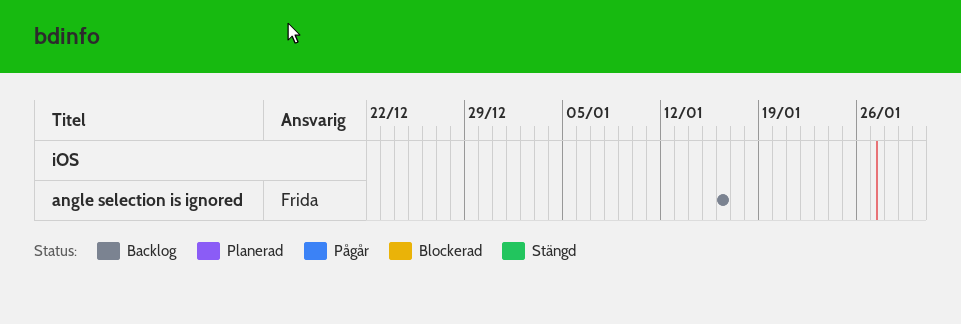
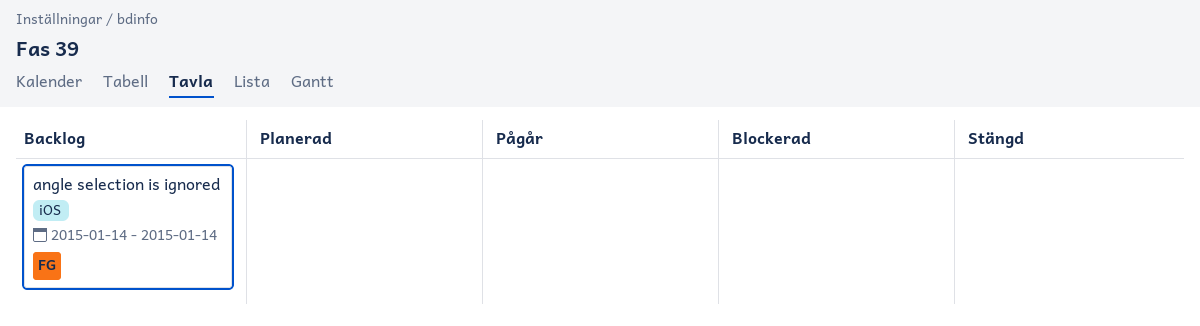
angle selection is ignored, start: Jan 16 -> Jan 14
angle selection is ignored, due: Jan 16 -> Jan 14

